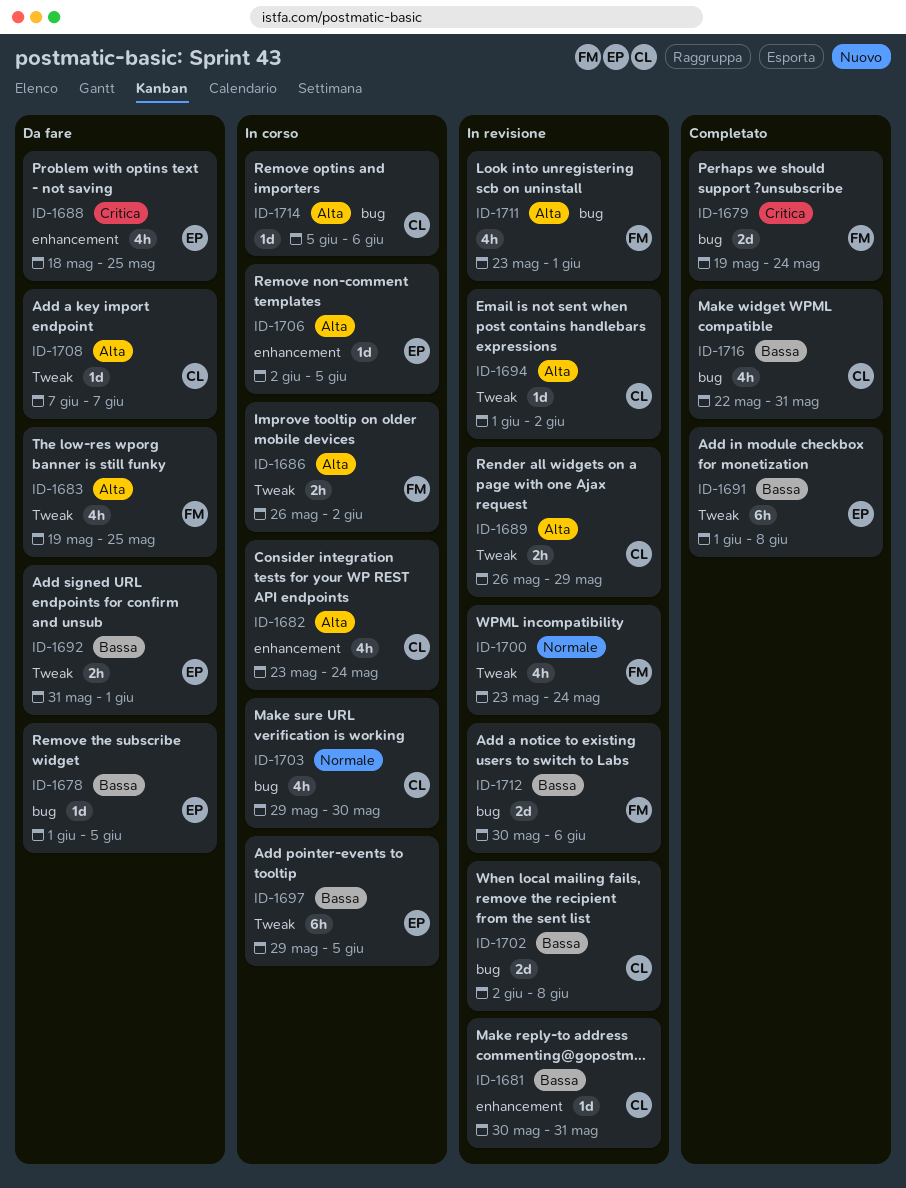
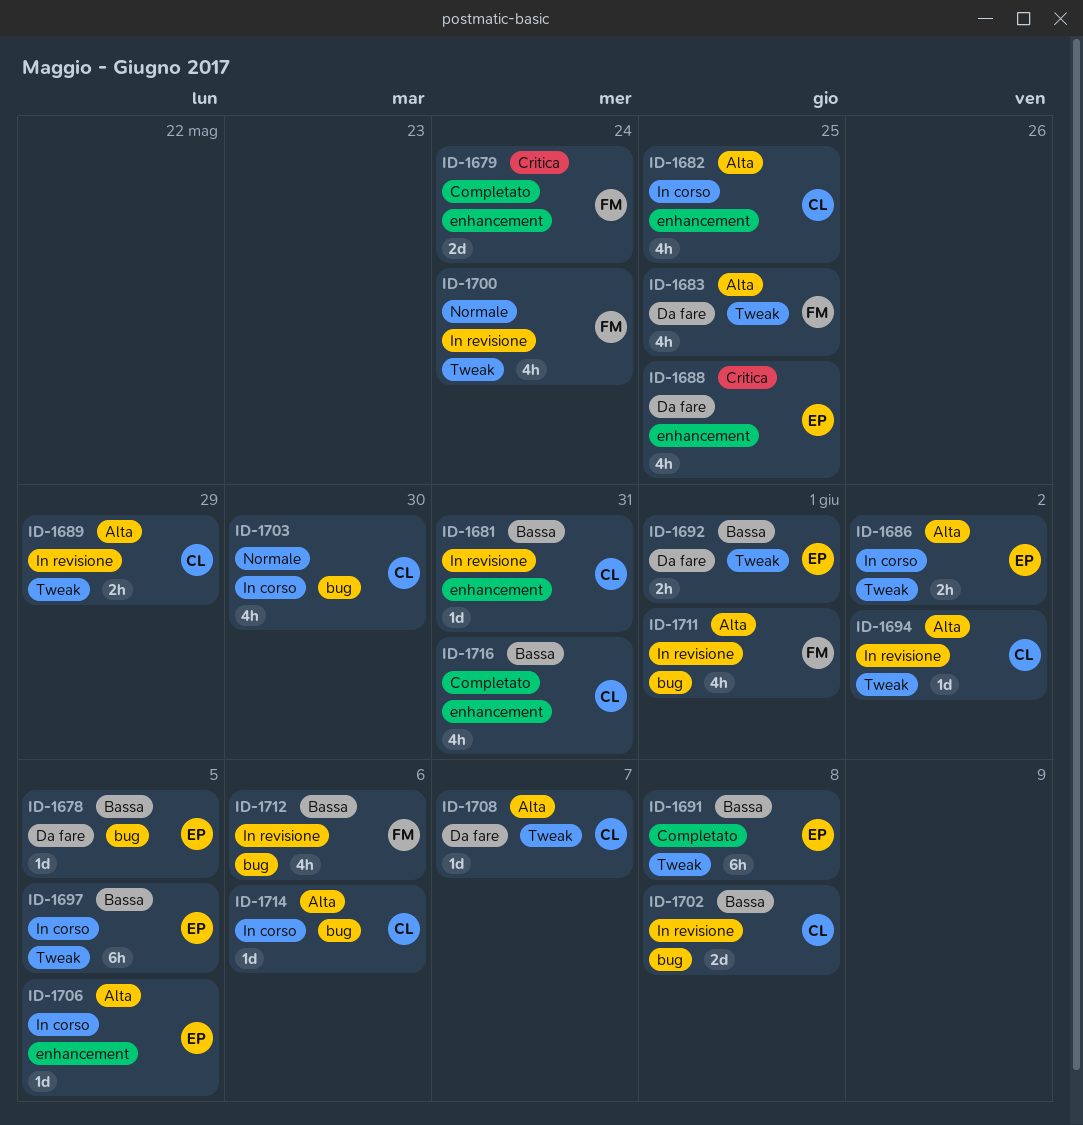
ID-1679, label: bug -> enhancement
ID-1682, due: May 24 -> May 25
ID-1686, owner: FM -> EP
ID-1712, estimate: 2d -> 4h
ID-1716, label: bug -> enhancement

